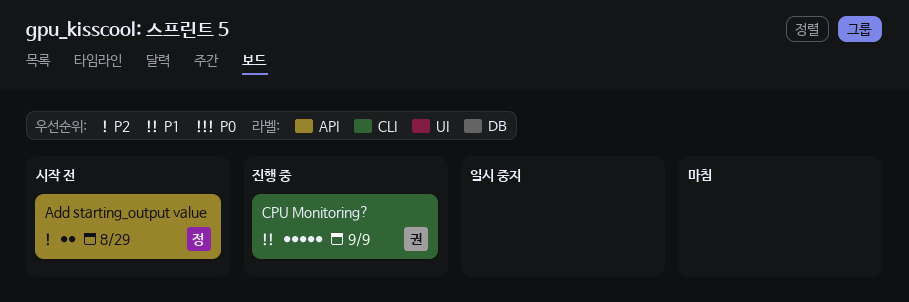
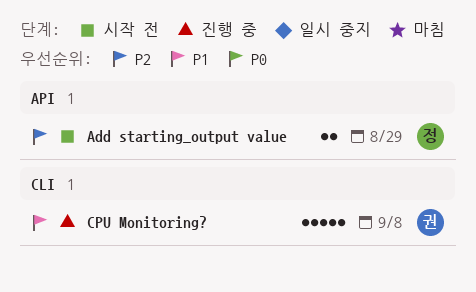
CPU Monitoring?, due: Sep 9 -> Sep 8

